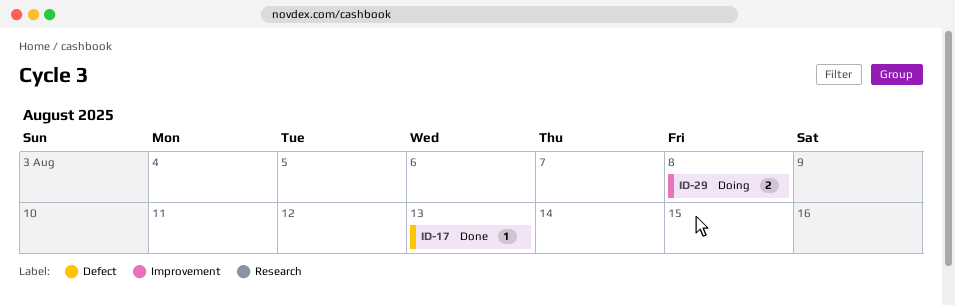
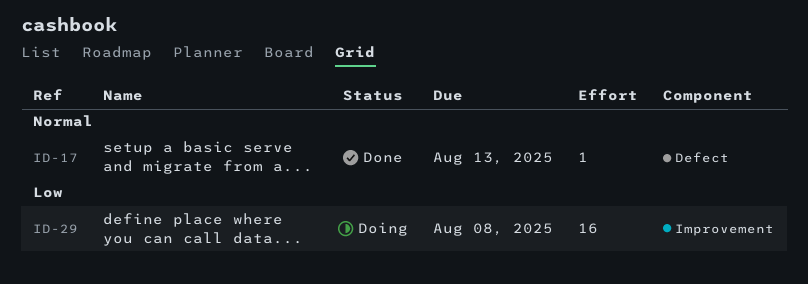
ID-29, estimate: 2 -> 16

